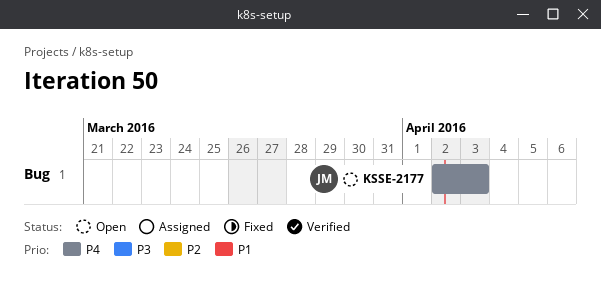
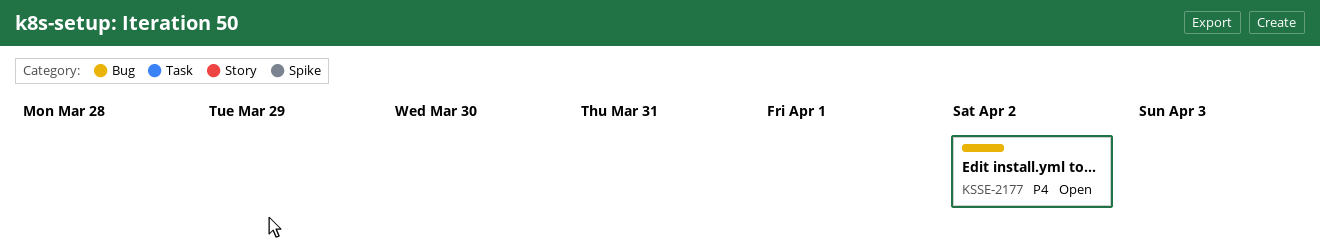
KSSE-2177, due: Apr 3 -> Apr 2

